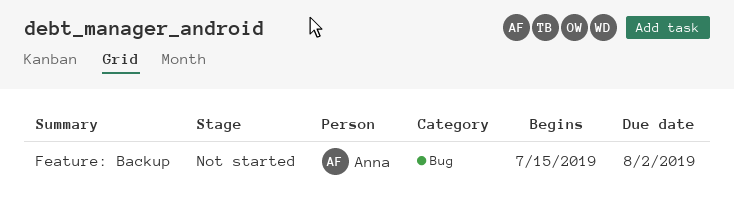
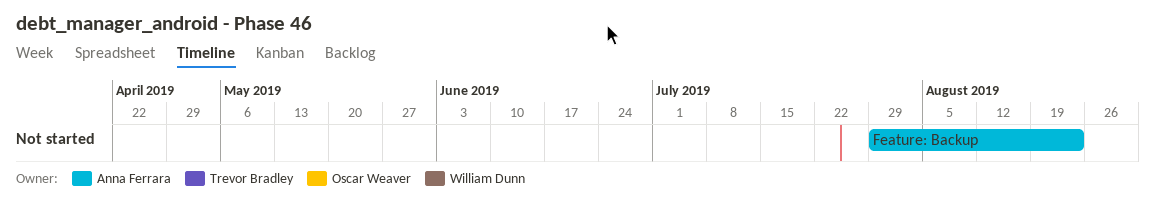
Feature: Backup, start: Jul 15 -> Jul 29
Feature: Backup, due: Aug 2 -> Aug 23

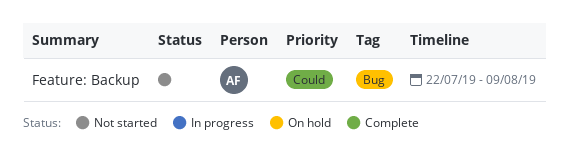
Feature: Backup, start: Jul 29 -> Jul 22
Feature: Backup, due: Aug 23 -> Aug 9

